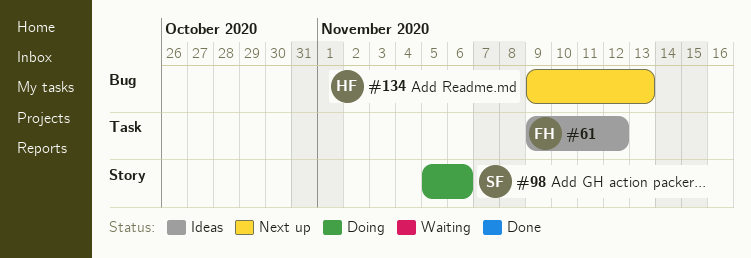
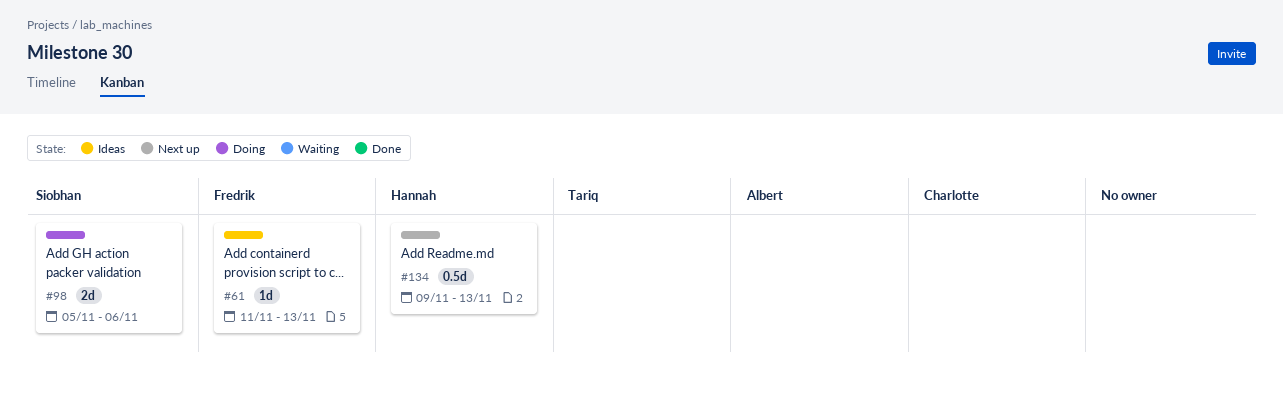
#61, start: Nov 9 -> Nov 11
#61, due: Nov 12 -> Nov 13

